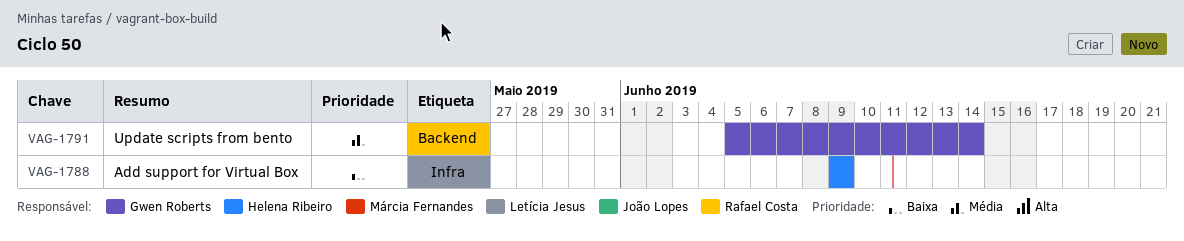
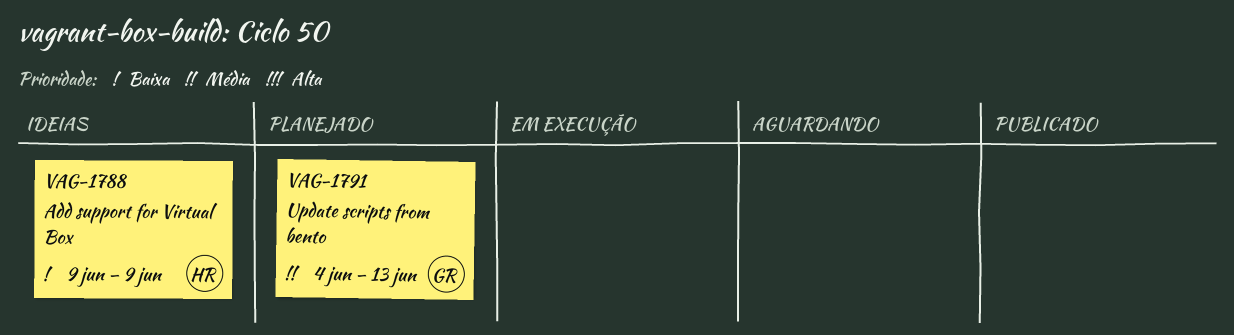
VAG-1791, start: Jun 5 -> Jun 4
VAG-1791, due: Jun 14 -> Jun 13

